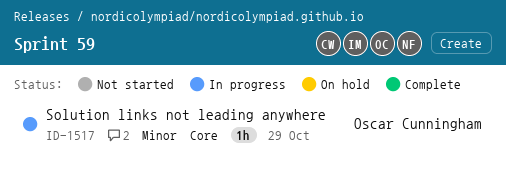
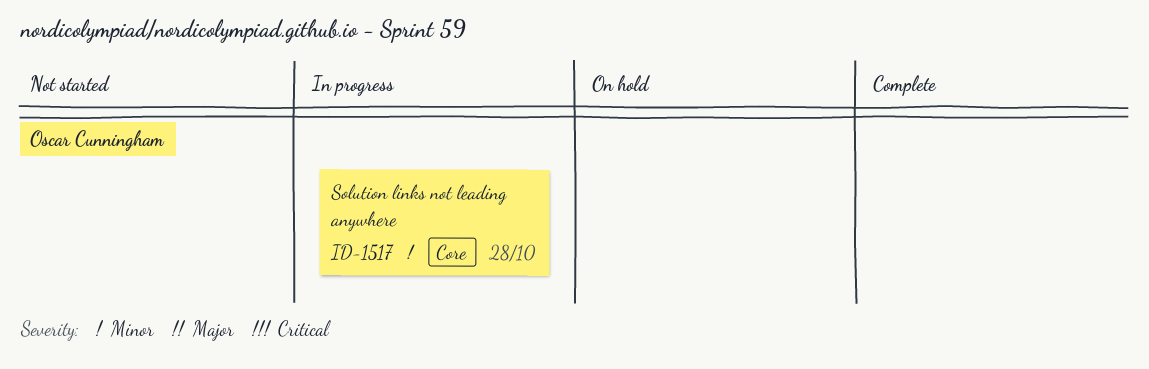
ID-1517, due: Oct 29 -> Oct 28

